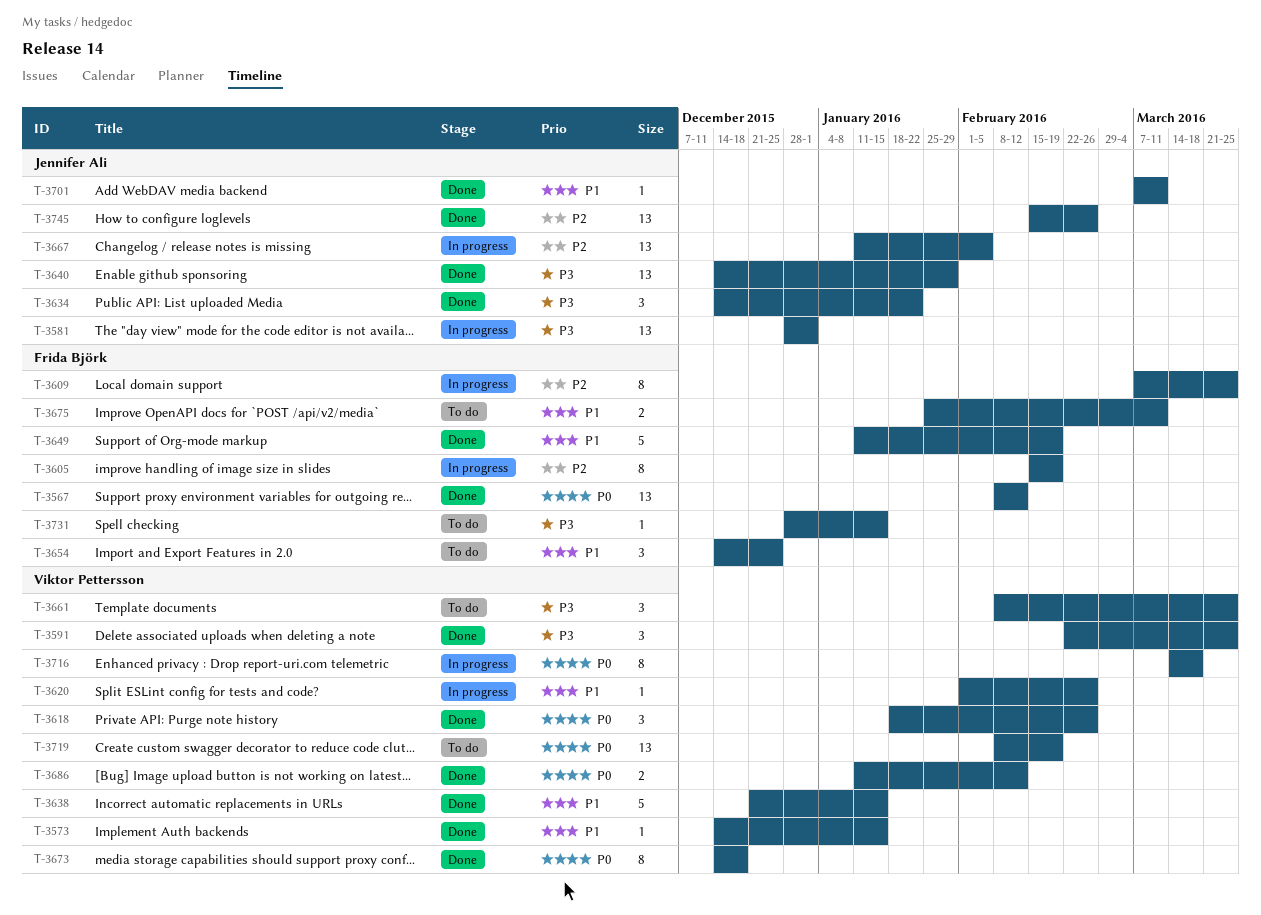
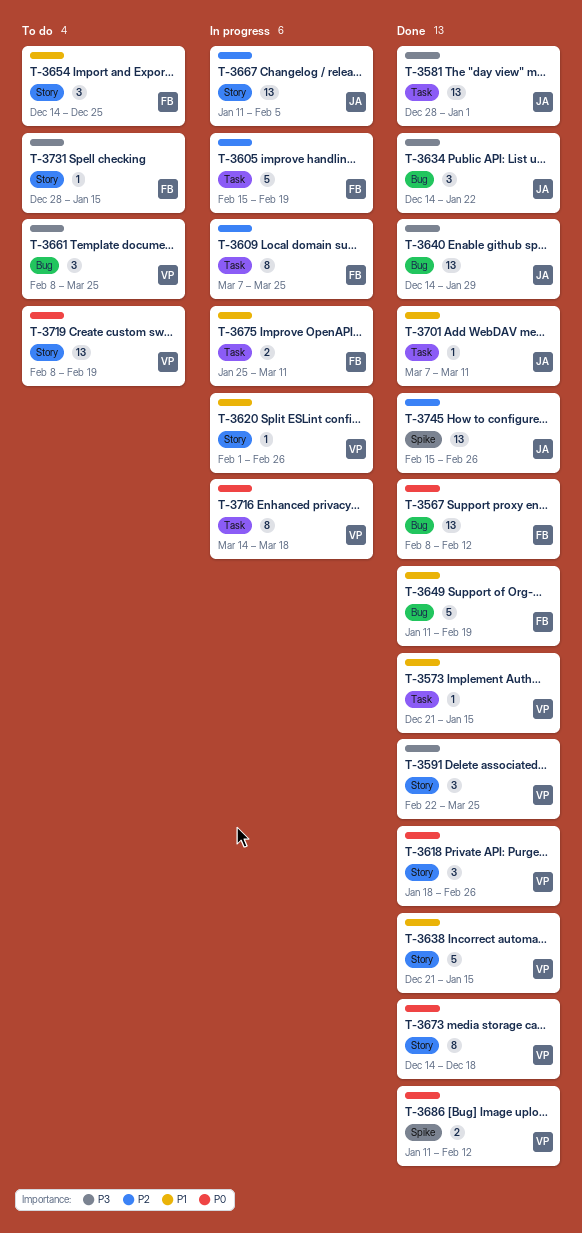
T-3573, start: Dec 14 -> Dec 21
T-3581, status: In progress -> Done
T-3605, estimate: 8 -> 5
T-3675, status: To do -> In progress

